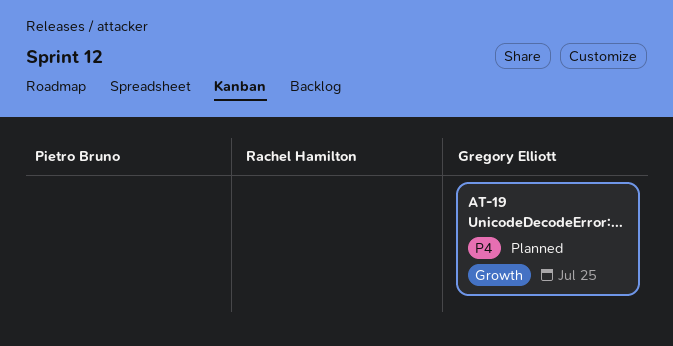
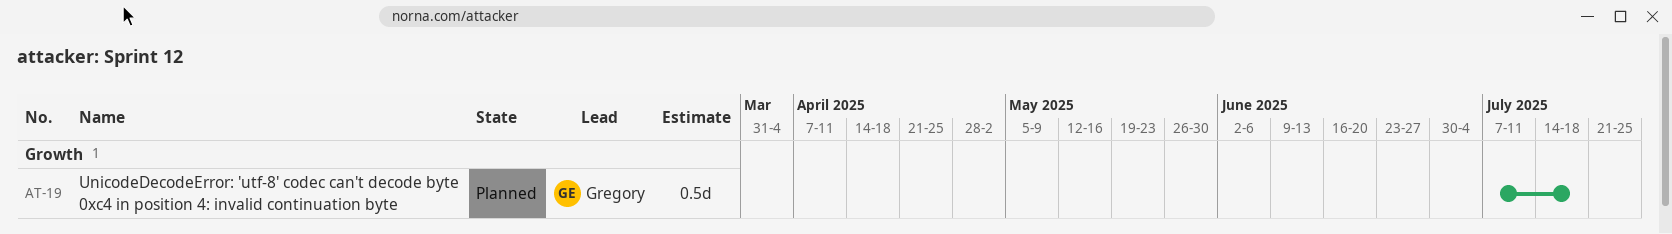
AT-19, due: Jul 25 -> Jul 18

